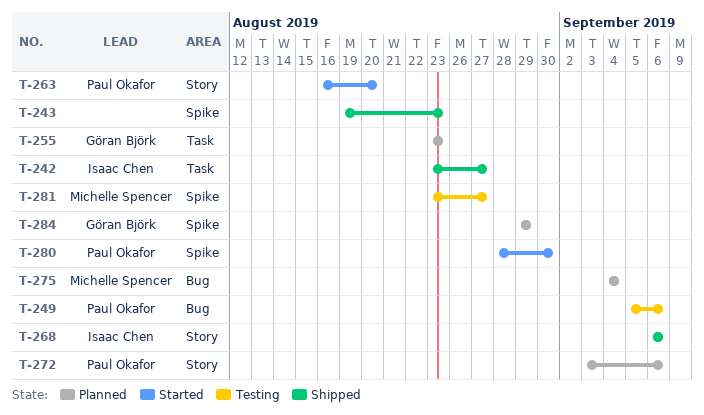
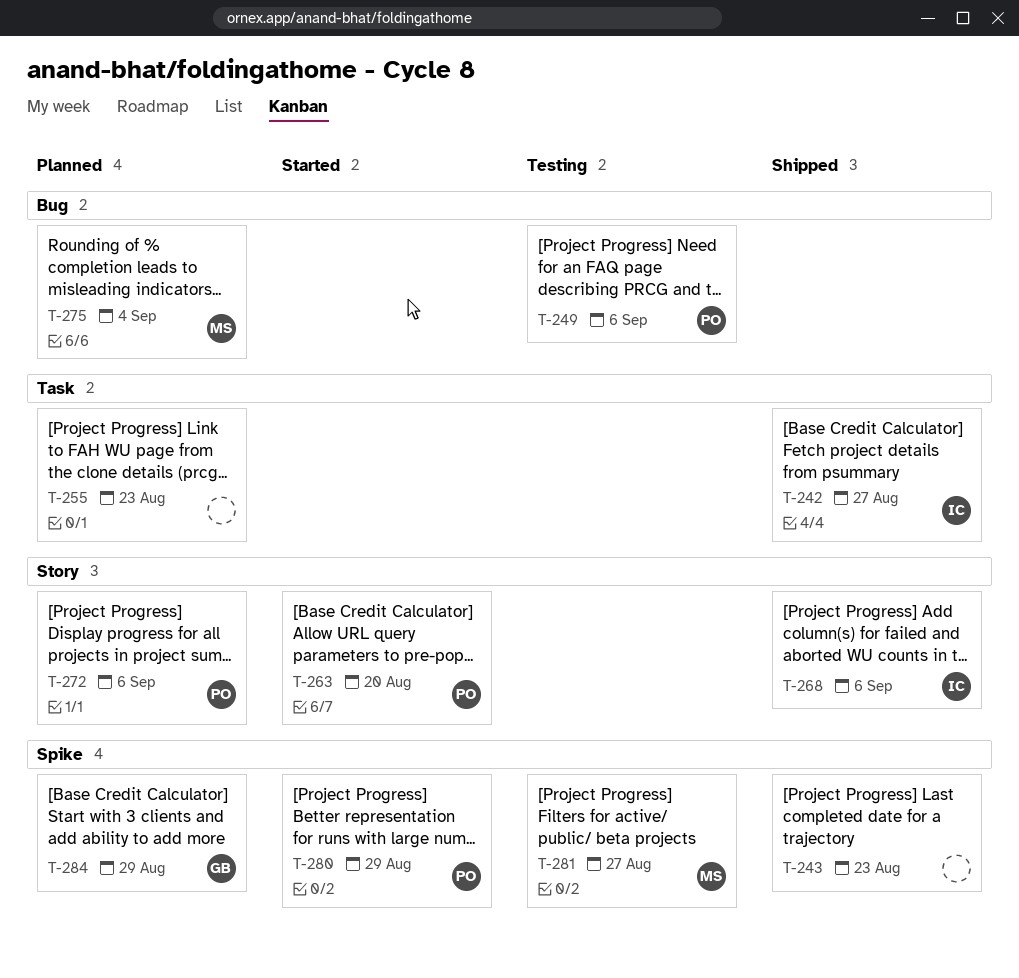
T-255, owner: Göran Björk -> none
T-280, due: Aug 30 -> Aug 29

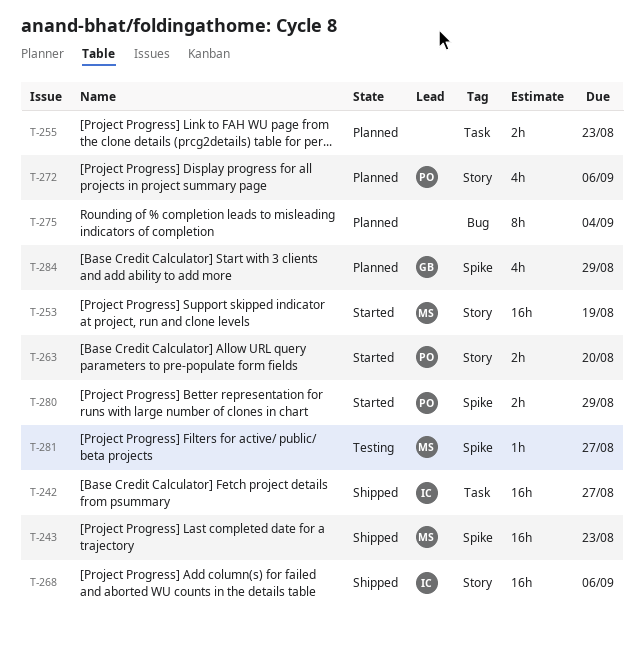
T-243, owner: none -> MS
T-249: present -> none
T-253: none -> present
T-275, owner: MS -> none

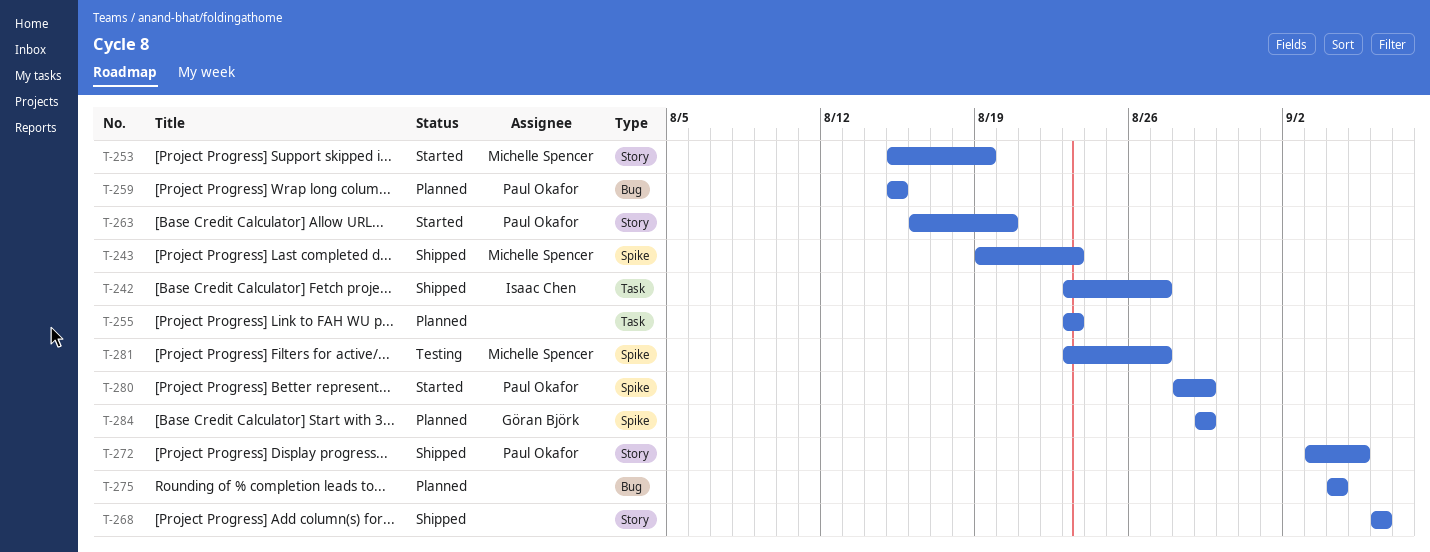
T-259: none -> present
T-268, owner: Isaac Chen -> none
T-272, status: Planned -> Shipped
T-272, due: Sep 6 -> Sep 5

